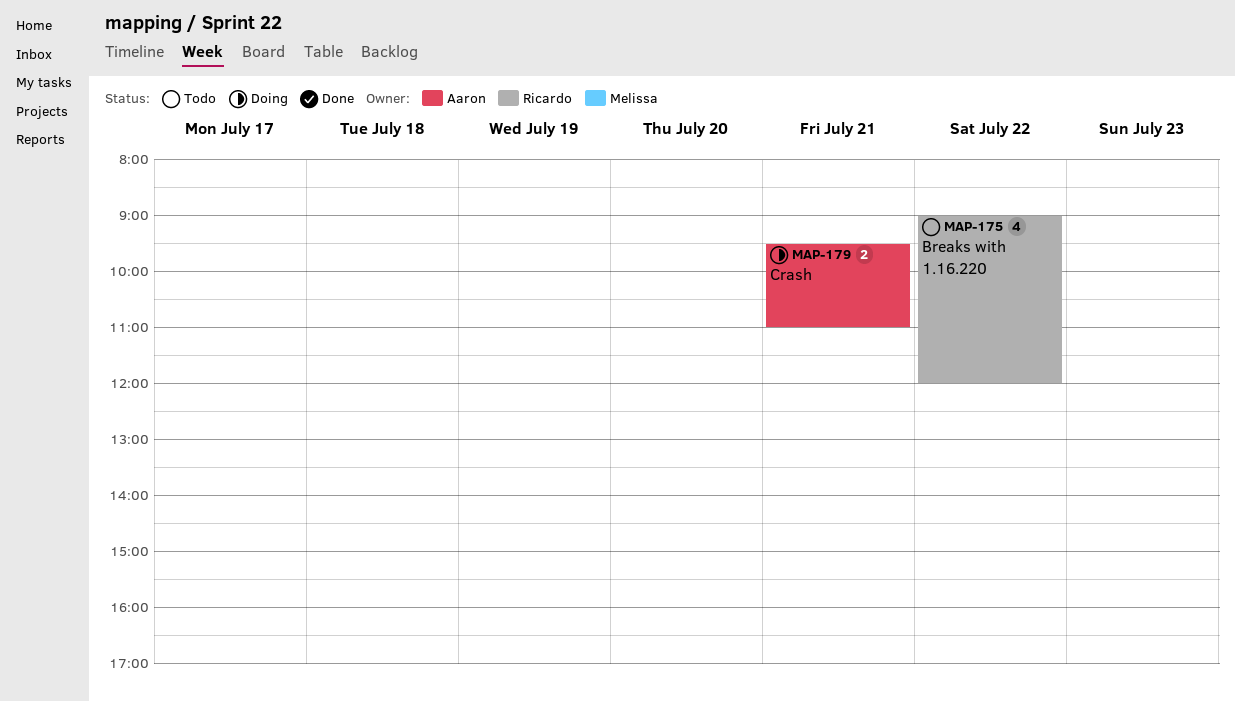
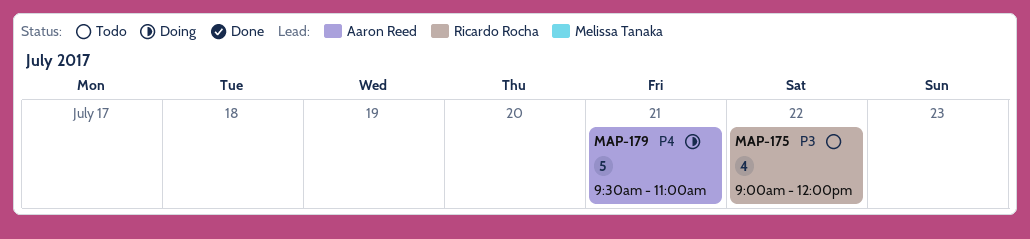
MAP-179, estimate: 2 -> 5

